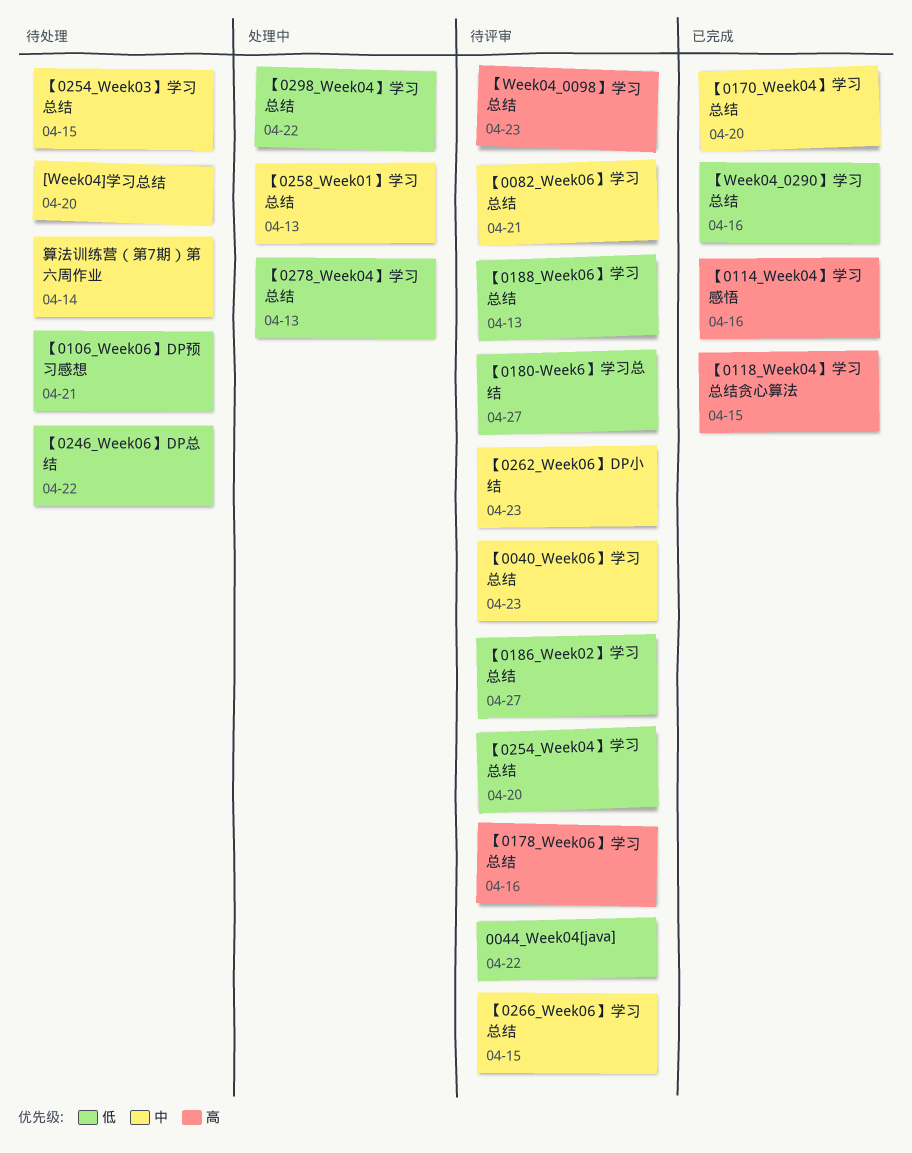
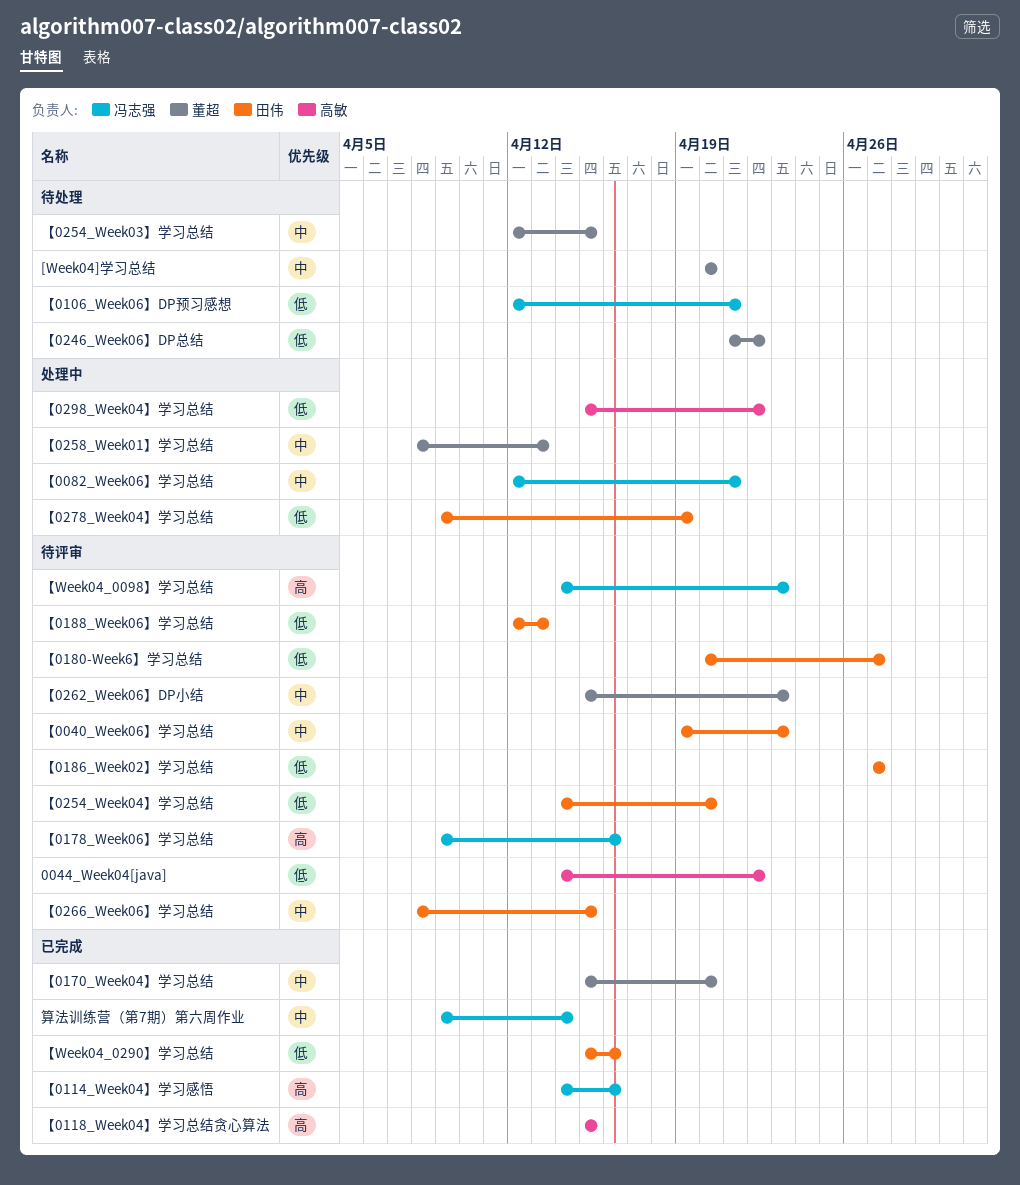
【0082_Week06】学习总结, status: 待评审 -> 处理中
【0278_Week04】学习总结, due: Apr 13 -> Apr 19
算法训练营（第7期）第六周作业, status: 待处理 -> 已完成

